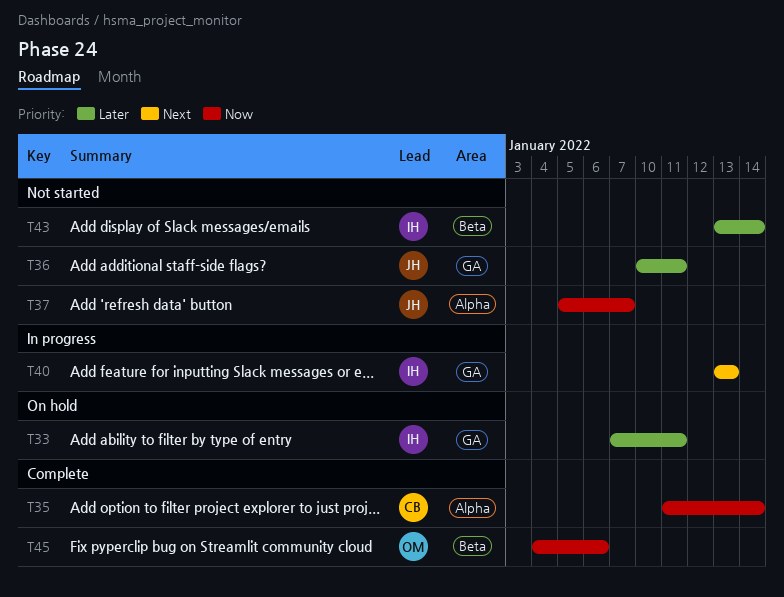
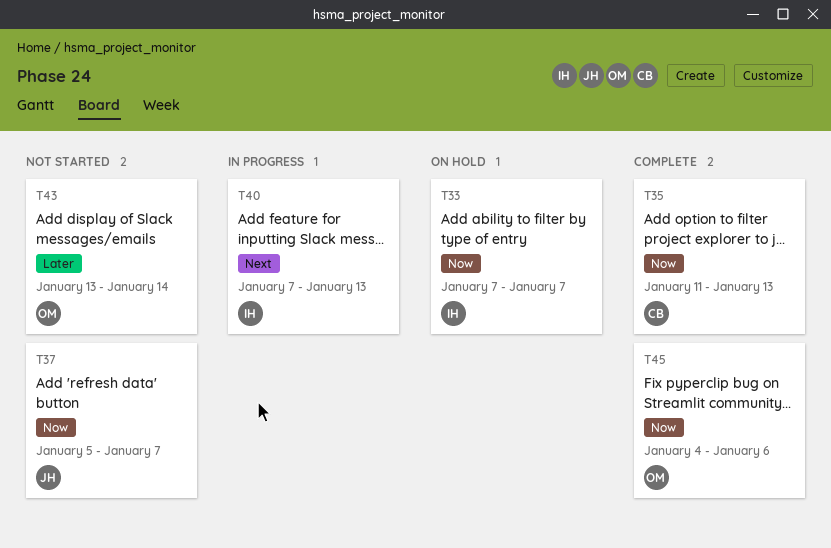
T33, priority: Later -> Now
T33, due: Jan 11 -> Jan 7
T35, due: Jan 14 -> Jan 13
T36: present -> none
T40, start: Jan 13 -> Jan 7
T43, owner: IH -> OM

